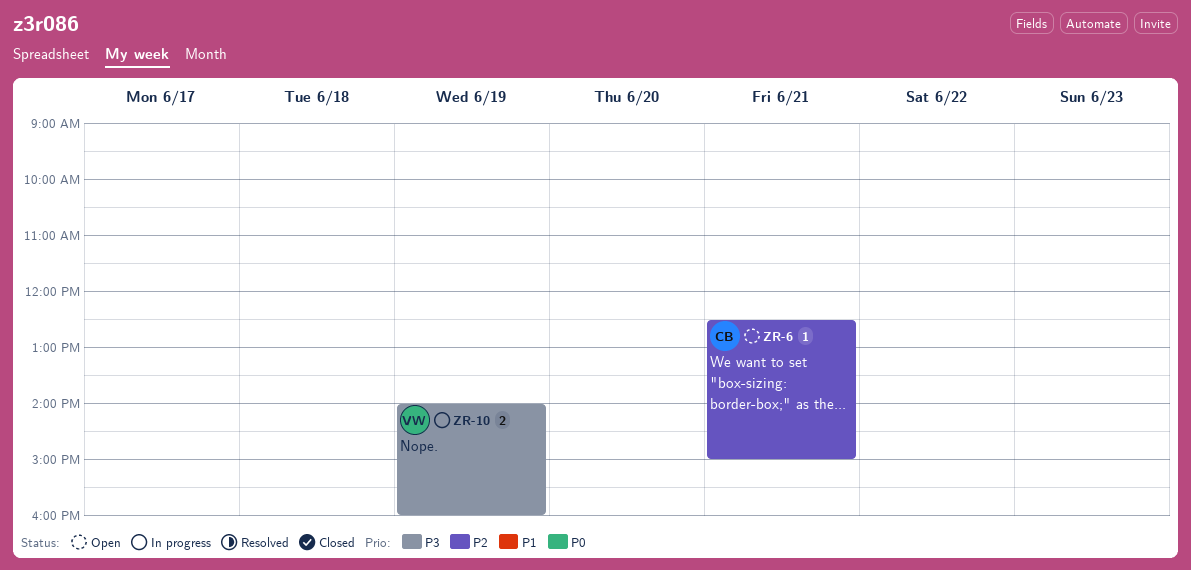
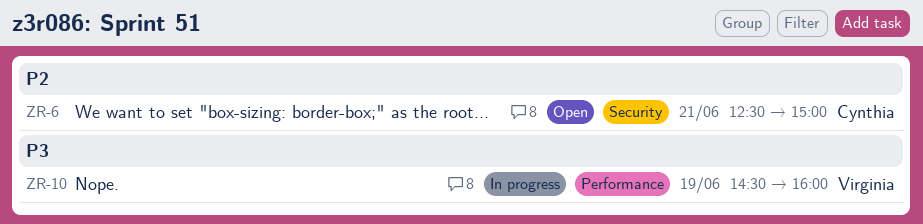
ZR-10, begins: 14:00 -> 14:30

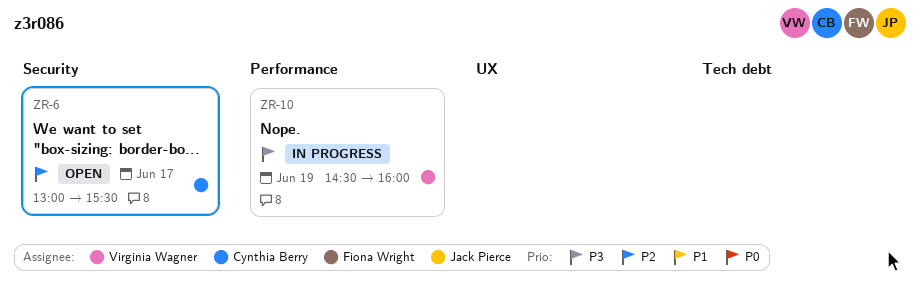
ZR-6, day: Jun 21 -> Jun 17
ZR-6, begins: 12:30 -> 13:00
ZR-6, ends: 15:00 -> 15:30

